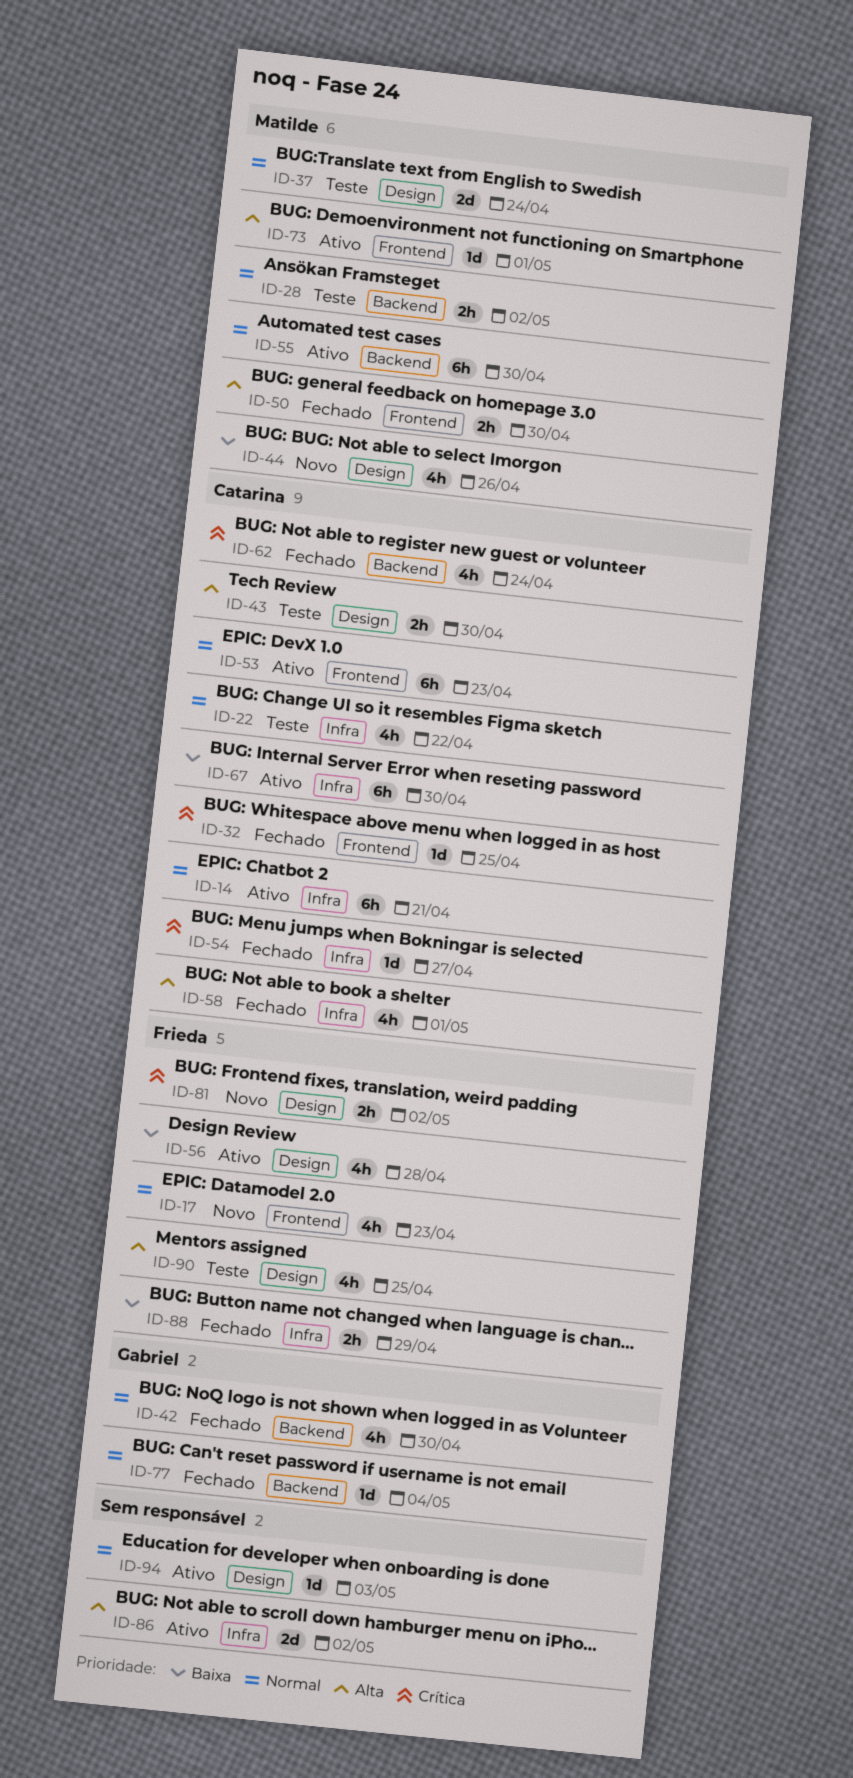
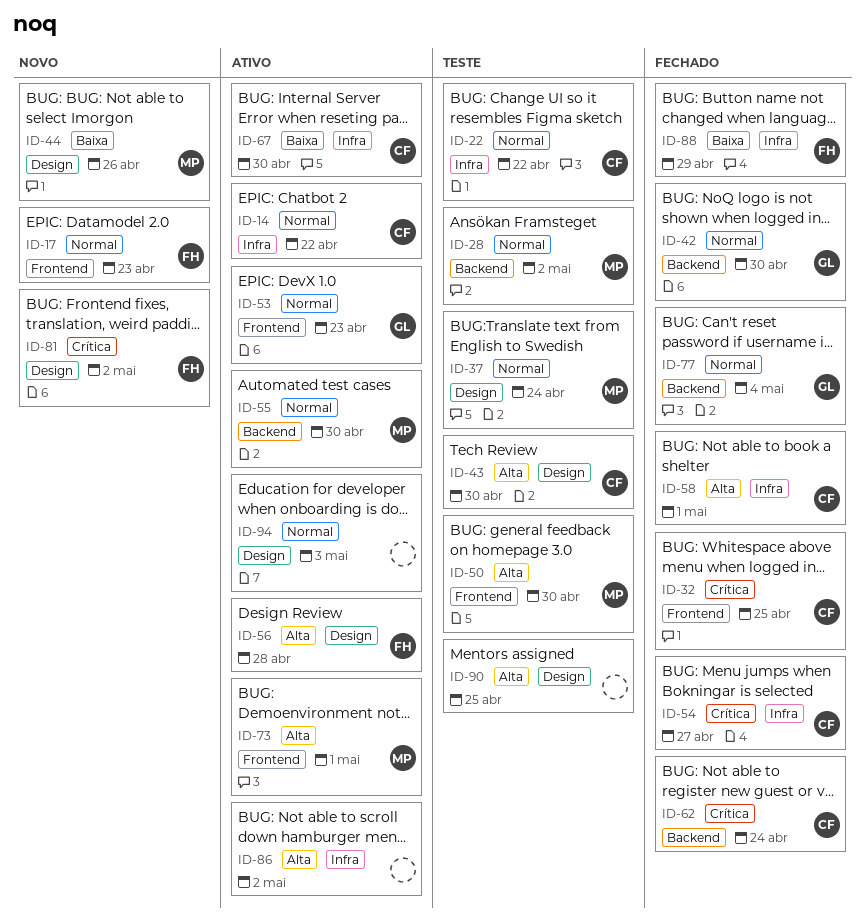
ID-14, due: Apr 21 -> Apr 22
ID-50, status: Fechado -> Teste
ID-53, owner: Catarina -> Gabriel
ID-56, priority: Baixa -> Alta
ID-90, owner: Frieda -> none

